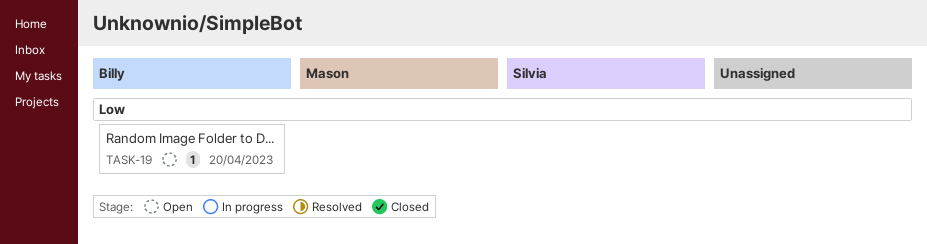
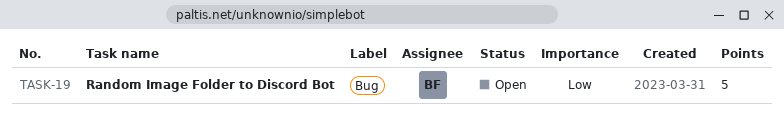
TASK-19, estimate: 1 -> 5

